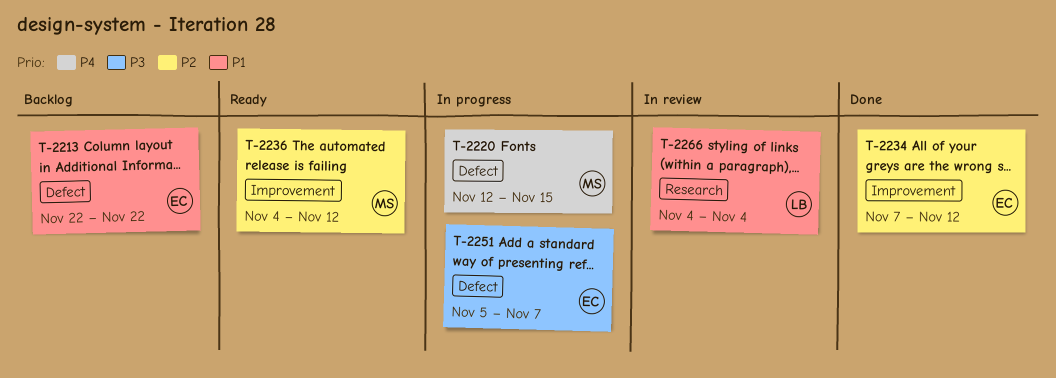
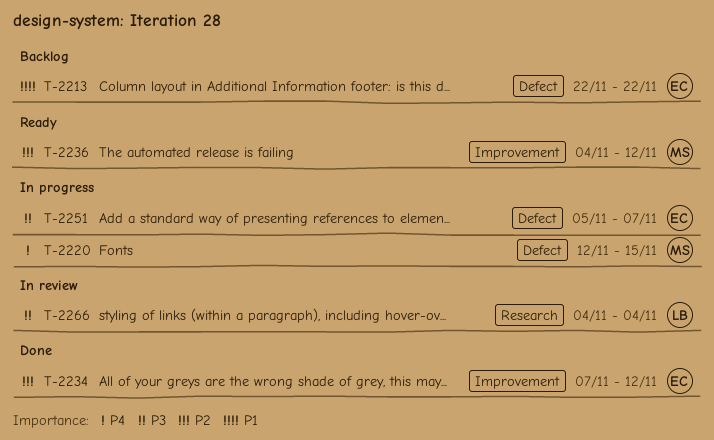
T-2266, priority: P1 -> P3

